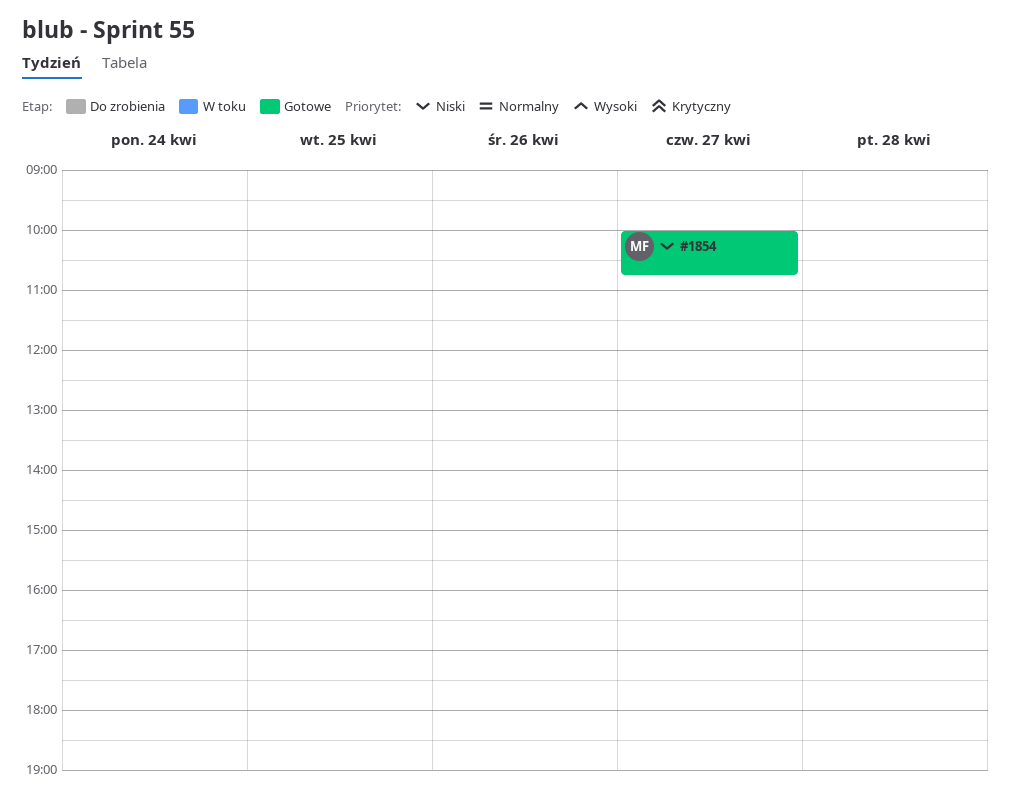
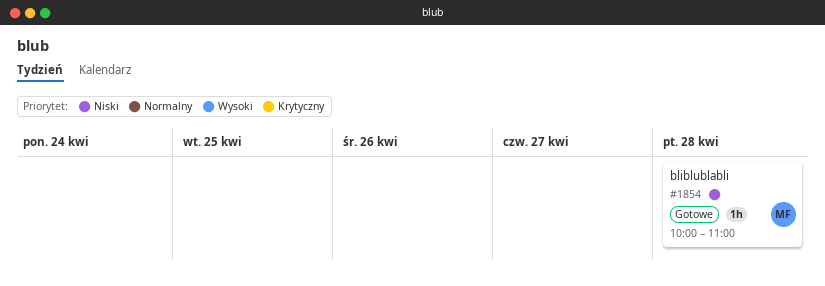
#1854, day: Apr 27 -> Apr 28
#1854, ends: 10:45 -> 11:00

